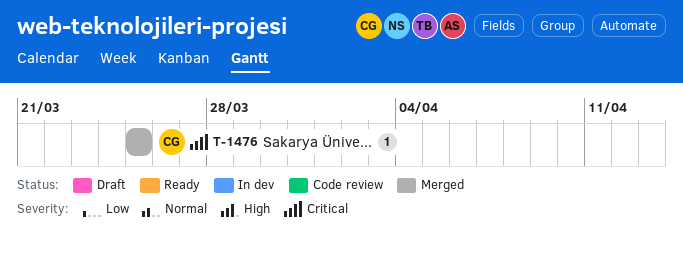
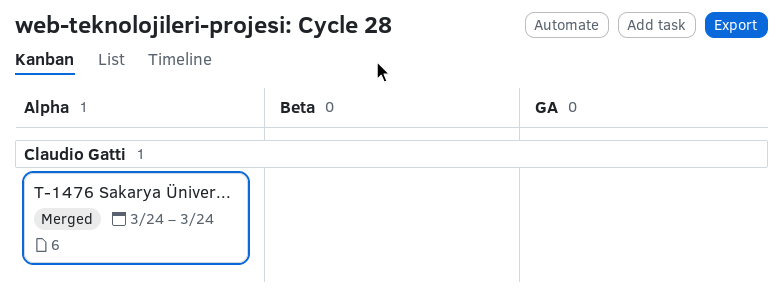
T-1476, start: Mar 25 -> Mar 24
T-1476, due: Mar 25 -> Mar 24

